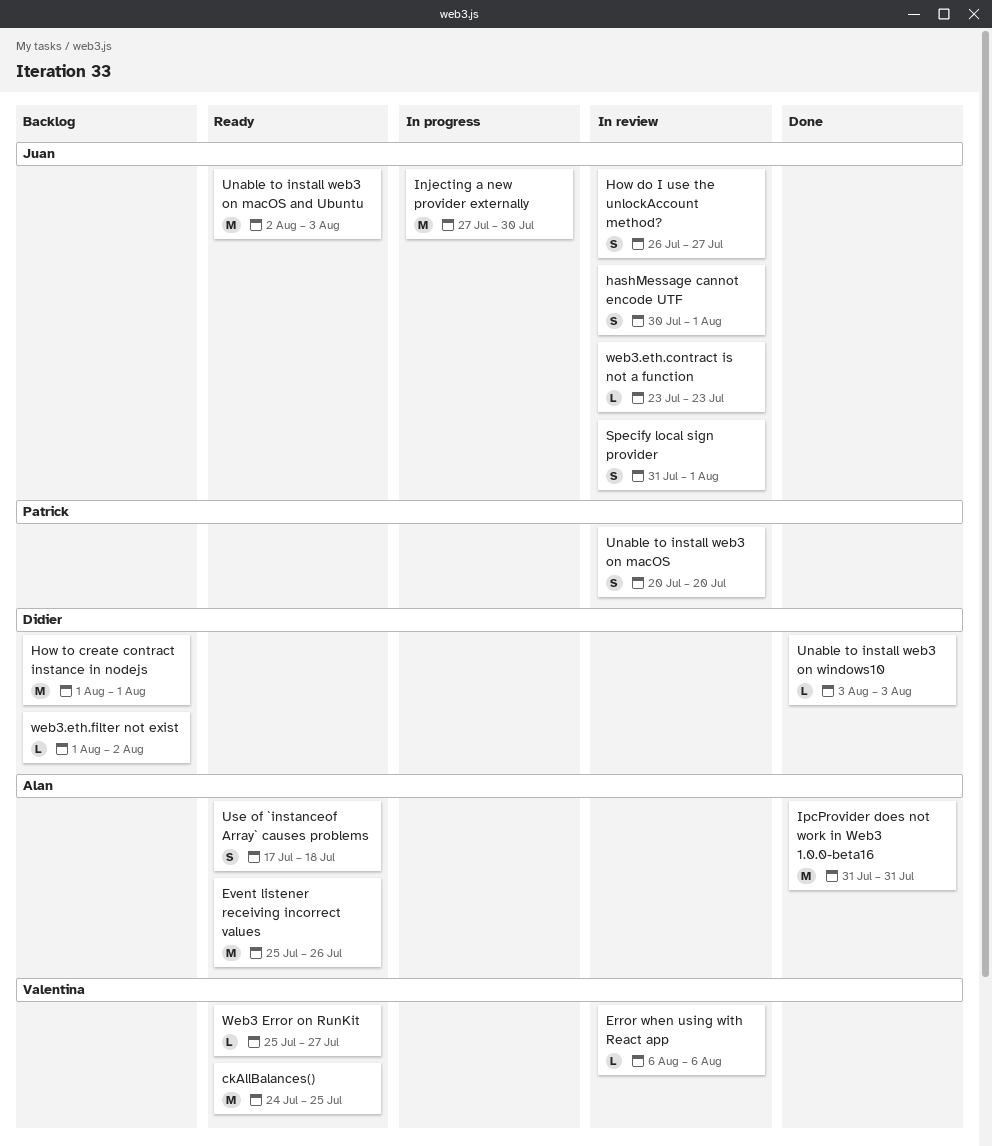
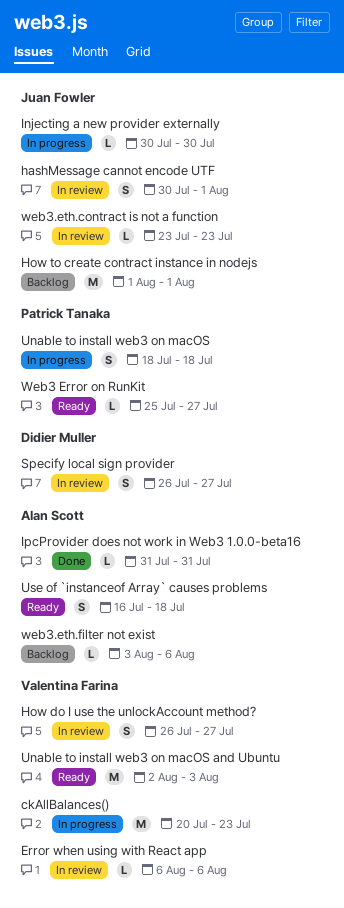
ckAllBalances(), status: Ready -> In progress
ckAllBalances(), start: Jul 24 -> Jul 20
ckAllBalances(), due: Jul 25 -> Jul 23
Event listener receiving incorrect values: present -> none
How do I use the unlockAccount method?, owner: Juan Fowler -> Valentina Farina
How to create contract instance in nodejs, owner: Didier Muller -> Juan Fowler
Injecting a new provider externally, estimate: M -> L
Injecting a new provider externally, start: Jul 27 -> Jul 30
IpcProvider does not work in Web3 1.0.0-beta16, estimate: M -> L
Specify local sign provider, owner: Juan Fowler -> Didier Muller
Specify local sign provider, start: Jul 31 -> Jul 26
Specify local sign provider, due: Aug 1 -> Jul 27
Unable to install web3 on macOS, status: In review -> In progress
Unable to install web3 on macOS, start: Jul 20 -> Jul 18
Unable to install web3 on macOS, due: Jul 20 -> Jul 18
Unable to install web3 on macOS and Ubuntu, owner: Juan Fowler -> Valentina Farina
Unable to install web3 on windows10: present -> none
Use of `instanceof Array` causes problems, start: Jul 17 -> Jul 16
Web3 Error on RunKit, owner: Valentina Farina -> Patrick Tanaka
web3.eth.filter not exist, owner: Didier Muller -> Alan Scott
web3.eth.filter not exist, start: Aug 1 -> Aug 3
web3.eth.filter not exist, due: Aug 2 -> Aug 6

